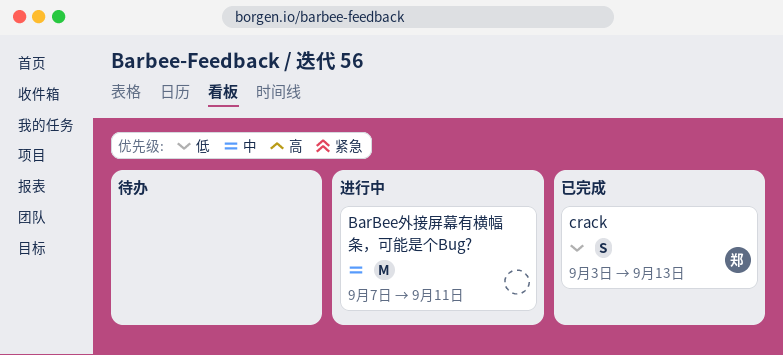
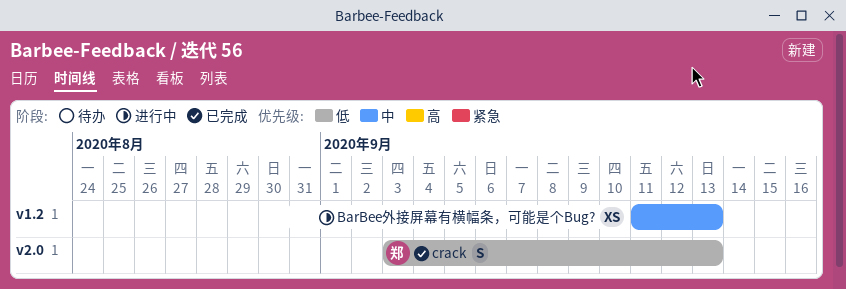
BarBee外接屏幕有横幅条，可能是个Bug?, estimate: M -> XS
BarBee外接屏幕有横幅条，可能是个Bug?, start: Sep 7 -> Sep 11
BarBee外接屏幕有横幅条，可能是个Bug?, due: Sep 11 -> Sep 13

